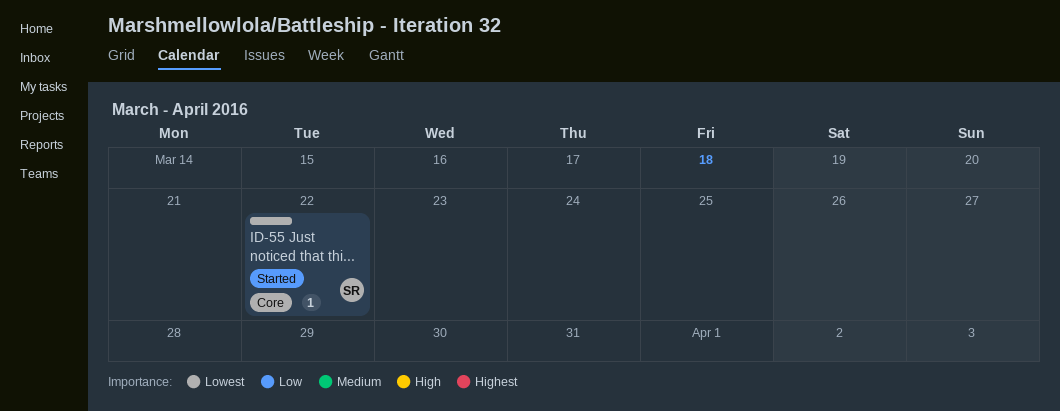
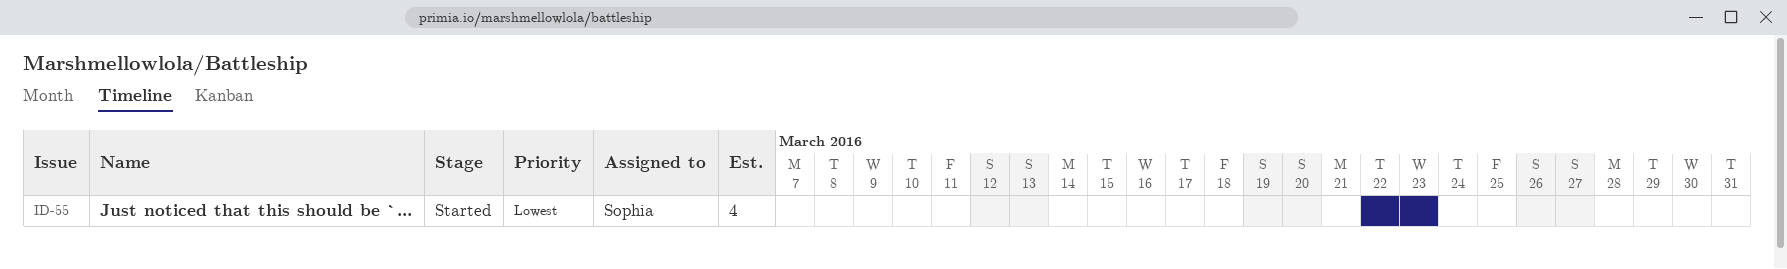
ID-55, estimate: 1 -> 4
ID-55, due: Mar 22 -> Mar 23

